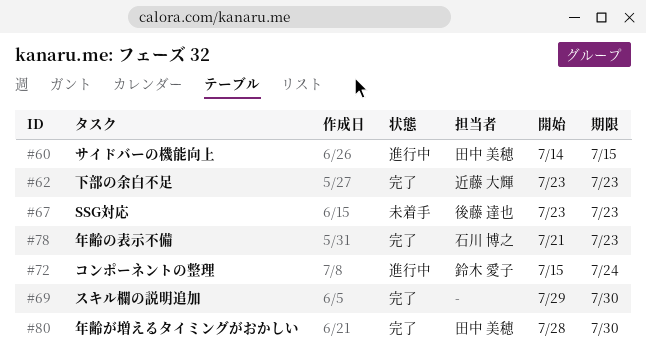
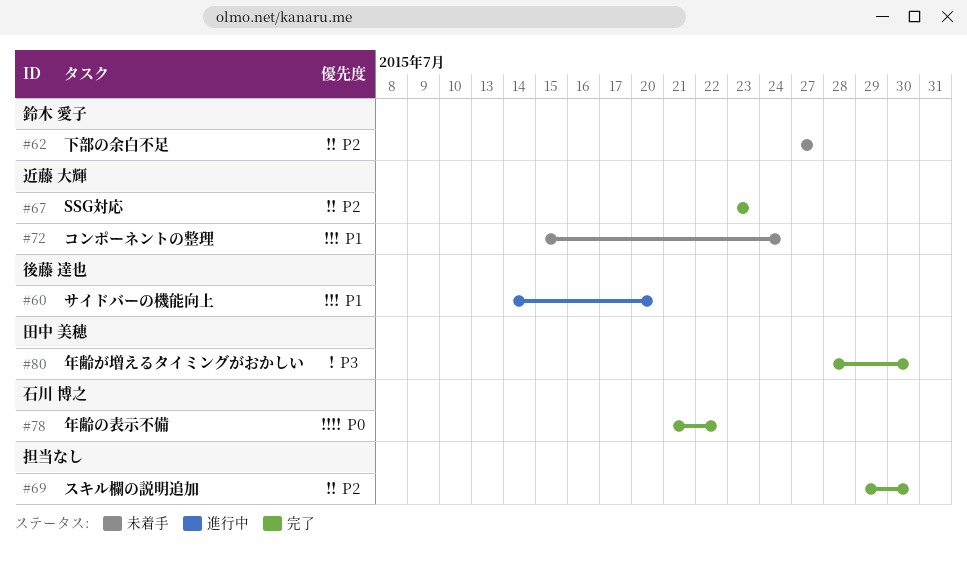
#60, owner: 田中 美穂 -> 後藤 達也
#60, due: Jul 15 -> Jul 20
#62, status: 完了 -> 未着手
#62, owner: 近藤 大輝 -> 鈴木 愛子
#62, start: Jul 23 -> Jul 27
#62, due: Jul 23 -> Jul 27
#67, status: 未着手 -> 完了
#67, owner: 後藤 達也 -> 近藤 大輝
#72, status: 進行中 -> 未着手
#72, owner: 鈴木 愛子 -> 近藤 大輝
#78, due: Jul 23 -> Jul 22

